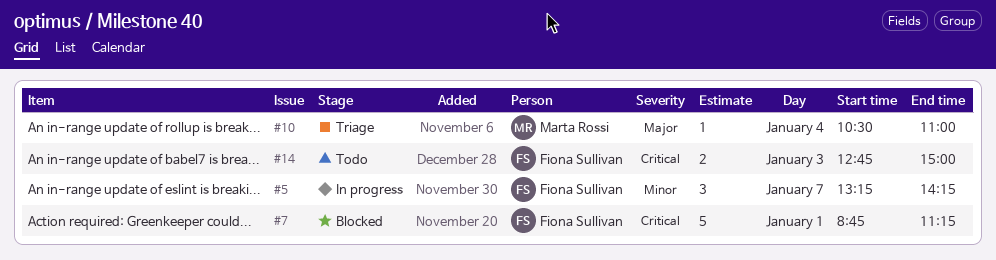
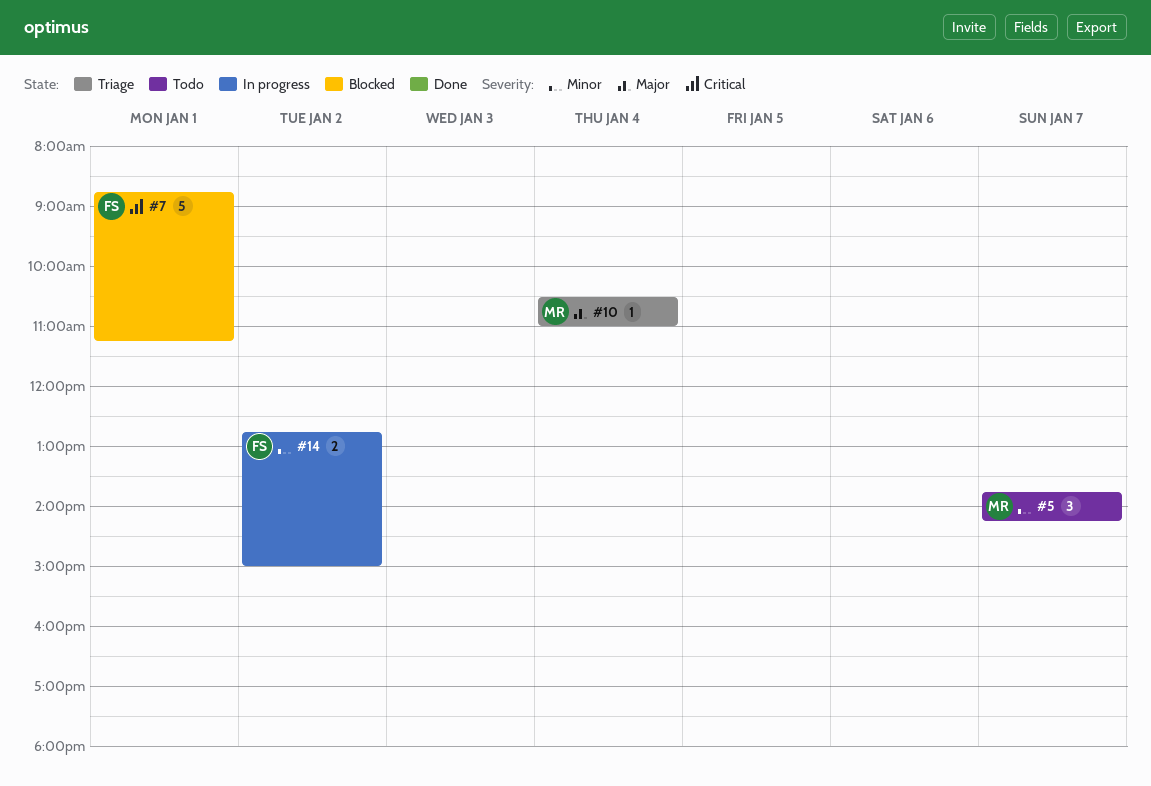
#5, status: In progress -> Todo
#5, owner: Fiona Sullivan -> Marta Rossi
#5, begins: 13:15 -> 13:45
#14, status: Todo -> In progress
#14, priority: Critical -> Minor
#14, day: Jan 3 -> Jan 2

